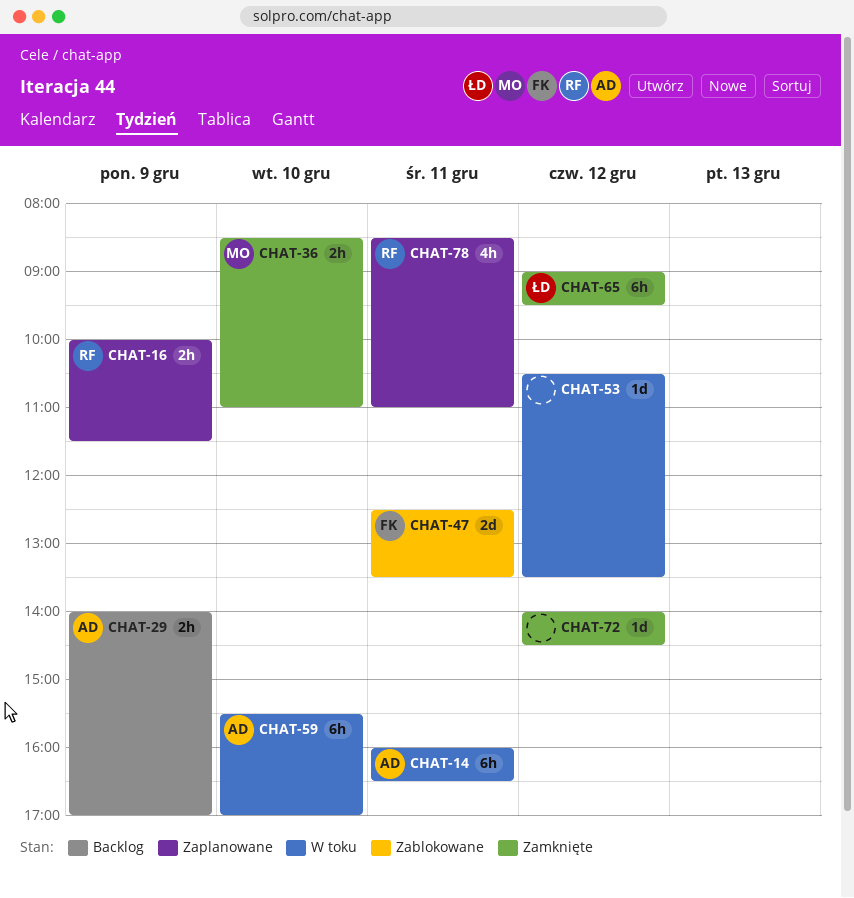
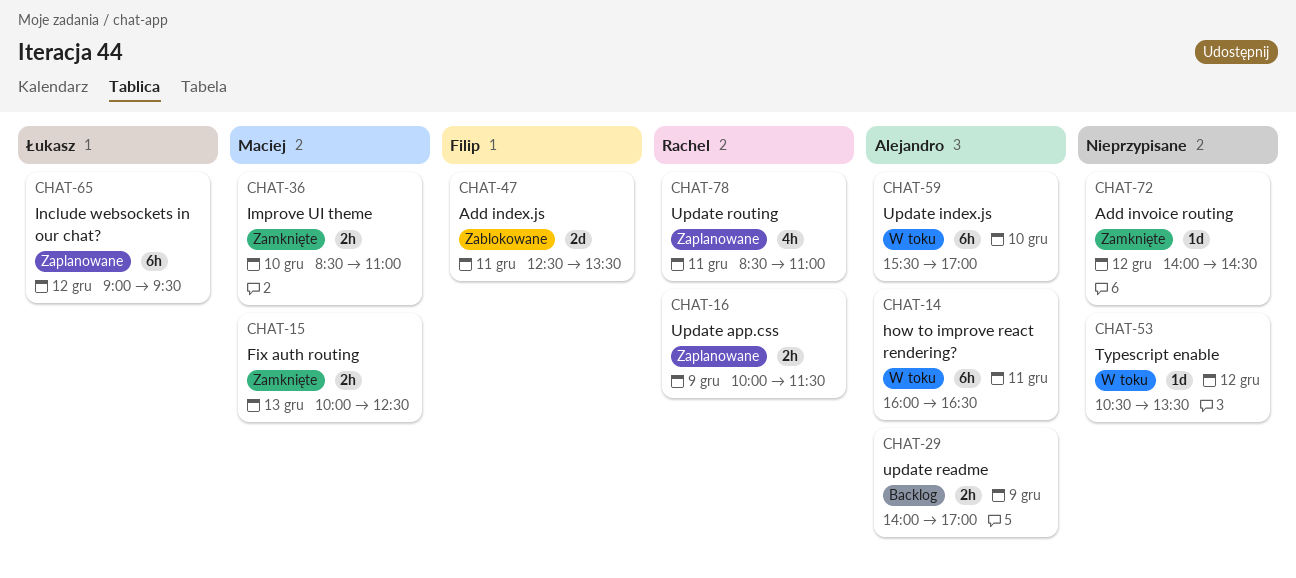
CHAT-15: none -> present
CHAT-65, status: Zamknięte -> Zaplanowane

